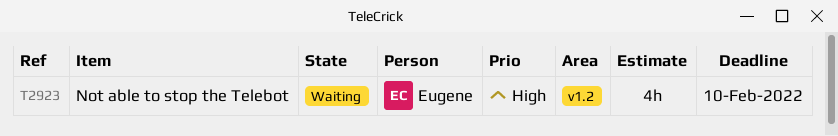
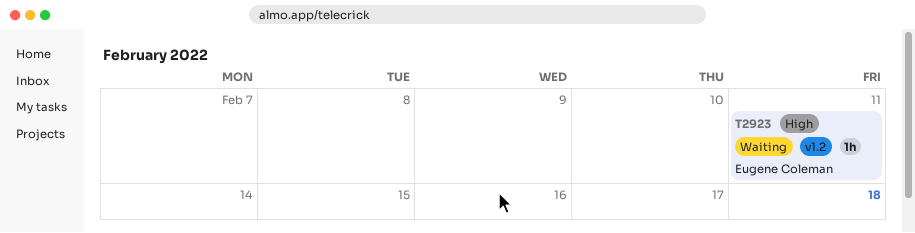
T2923, estimate: 4h -> 1h
T2923, due: Feb 10 -> Feb 11

